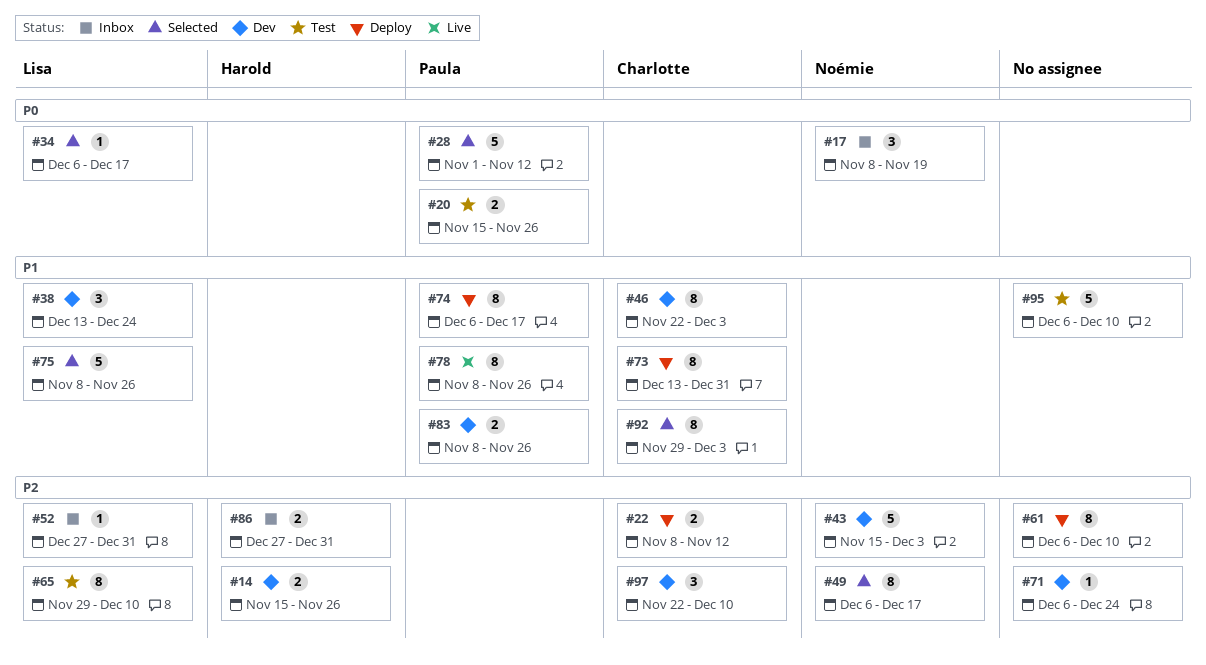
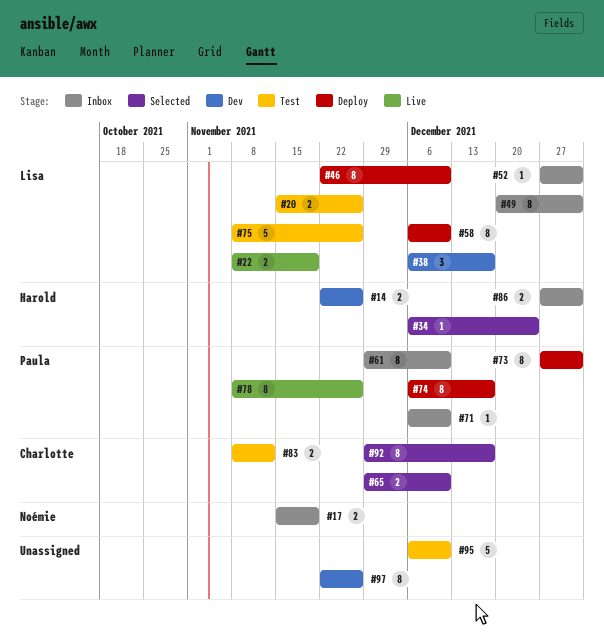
#14, start: Nov 15 -> Nov 22
#17, estimate: 3 -> 2
#17, start: Nov 8 -> Nov 15
#20, owner: Paula -> Lisa
#22, status: Deploy -> Live
#22, owner: Charlotte -> Lisa
#22, due: Nov 12 -> Nov 19
#28: present -> none
#34, owner: Lisa -> Harold
#34, due: Dec 17 -> Dec 24
#38, start: Dec 13 -> Dec 6
#38, due: Dec 24 -> Dec 17
#43: present -> none
#46, status: Dev -> Deploy
#46, owner: Charlotte -> Lisa
#46, due: Dec 3 -> Dec 10
#49, status: Selected -> Inbox
#49, owner: Noémie -> Lisa
#49, start: Dec 6 -> Dec 20
#49, due: Dec 17 -> Dec 31
#58: none -> present
#61, status: Deploy -> Inbox
#61, owner: none -> Paula
#61, start: Dec 6 -> Nov 29
#65, status: Test -> Selected
#65, owner: Lisa -> Charlotte
#65, estimate: 8 -> 2
#71, status: Dev -> Inbox
#71, owner: none -> Paula
#71, due: Dec 24 -> Dec 10
#73, owner: Charlotte -> Paula
#73, start: Dec 13 -> Dec 27
#75, status: Selected -> Test
#83, status: Dev -> Test
#83, owner: Paula -> Charlotte
#83, due: Nov 26 -> Nov 12
#92, due: Dec 3 -> Dec 17
#97, owner: Charlotte -> none
#97, estimate: 3 -> 8
#97, due: Dec 10 -> Nov 26

